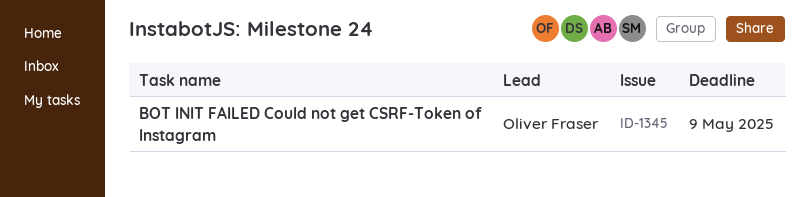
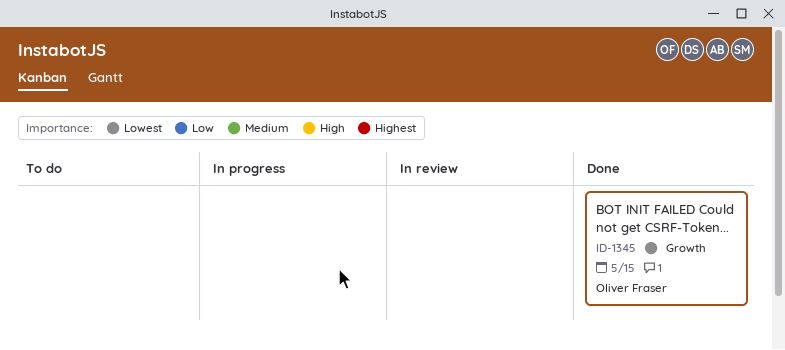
ID-1345, due: May 9 -> May 15

